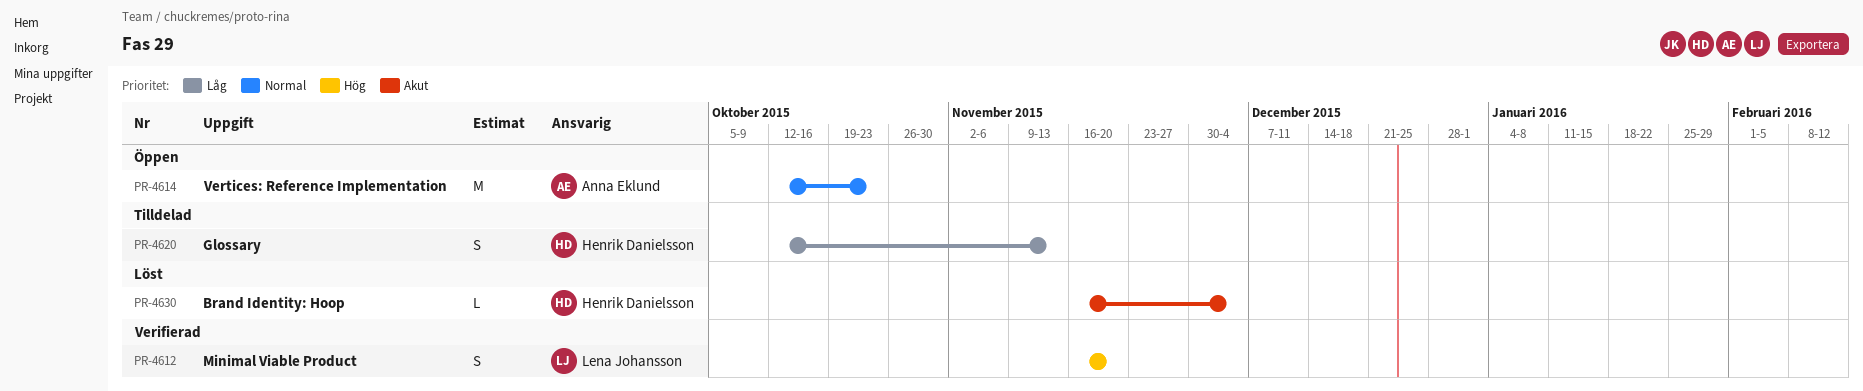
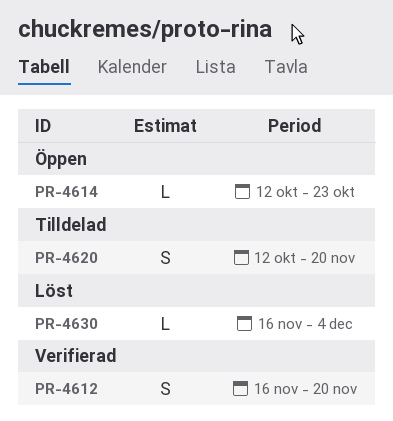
PR-4614, estimate: M -> L
PR-4620, due: Nov 13 -> Nov 20

